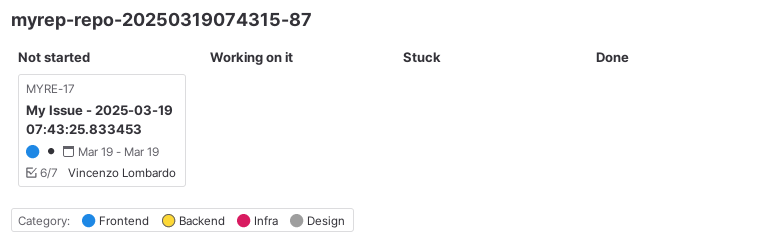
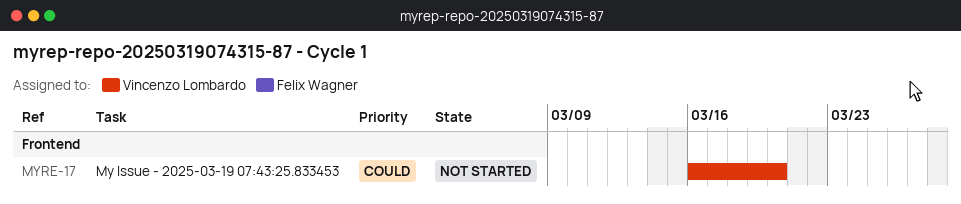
MYRE-17, start: Mar 19 -> Mar 16
MYRE-17, due: Mar 19 -> Mar 20

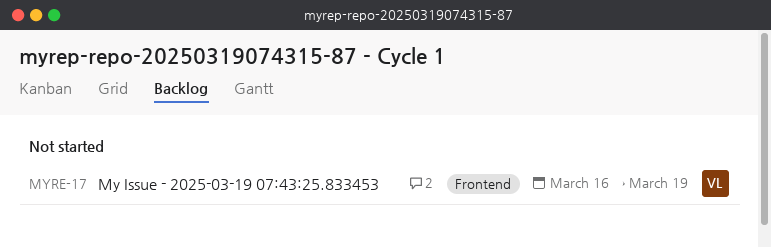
MYRE-17, due: Mar 20 -> Mar 19

